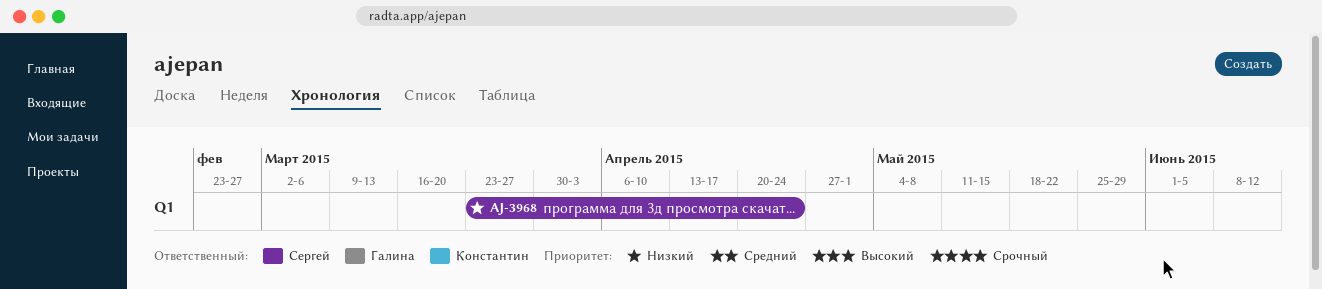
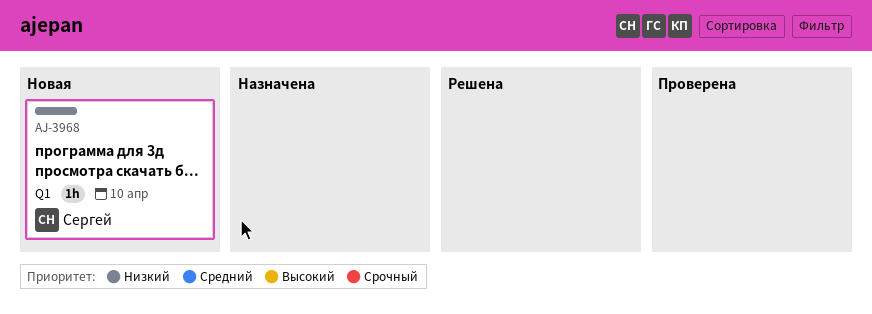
AJ-3968, due: Apr 24 -> Apr 10

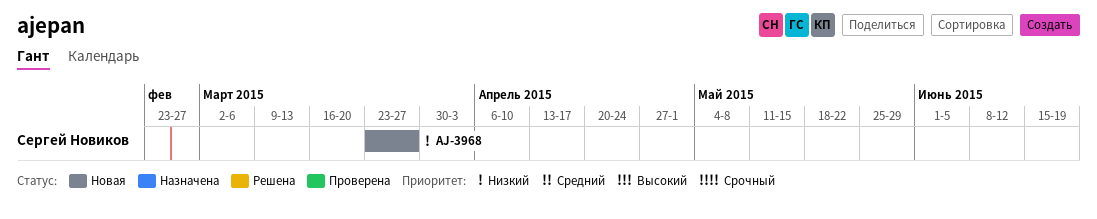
AJ-3968, due: Apr 10 -> Mar 27

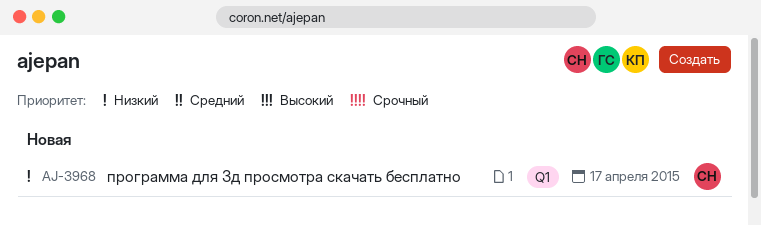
AJ-3968, due: Mar 27 -> Apr 17

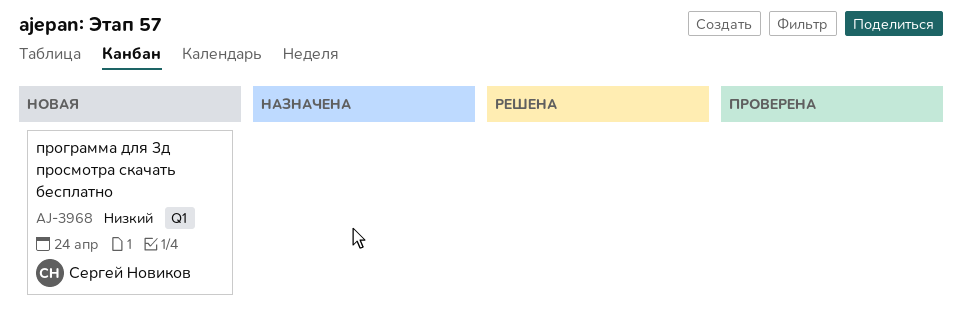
AJ-3968, due: Apr 17 -> Apr 24

